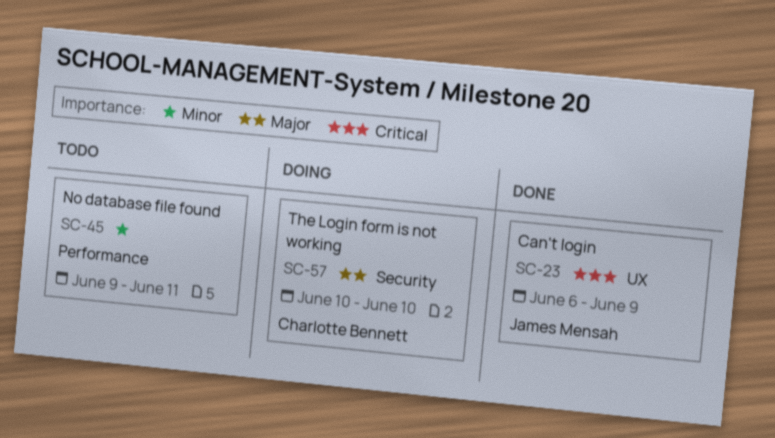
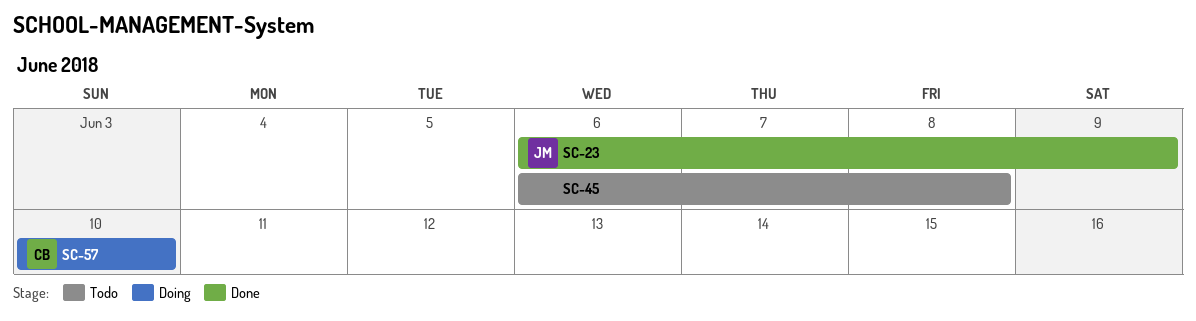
SC-45, start: Jun 9 -> Jun 6
SC-45, due: Jun 11 -> Jun 8

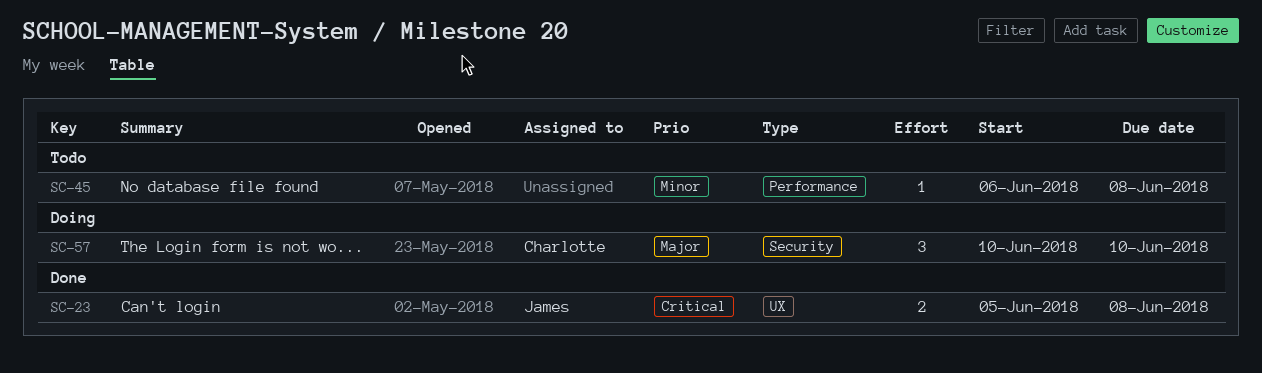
SC-23, start: Jun 6 -> Jun 5
SC-23, due: Jun 9 -> Jun 8

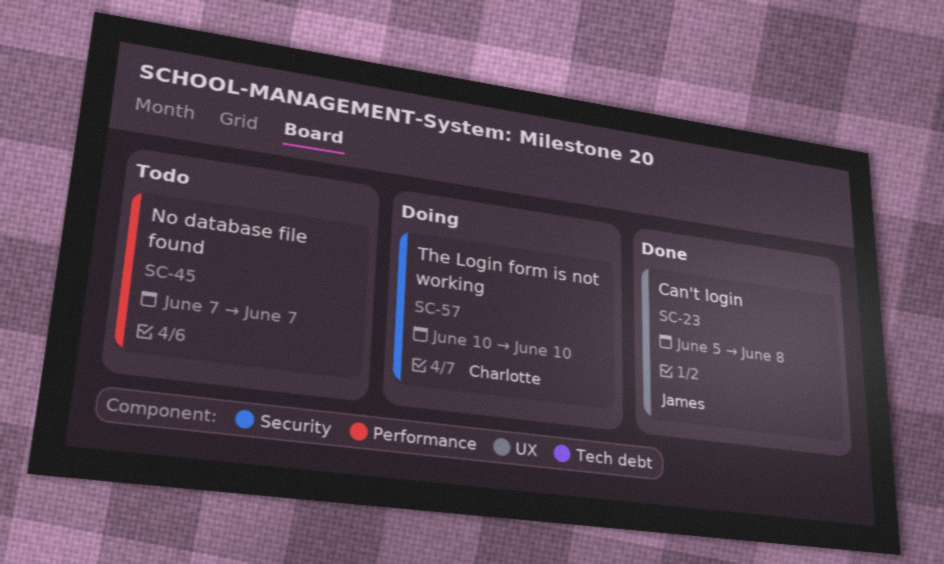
SC-45, start: Jun 6 -> Jun 7
SC-45, due: Jun 8 -> Jun 7

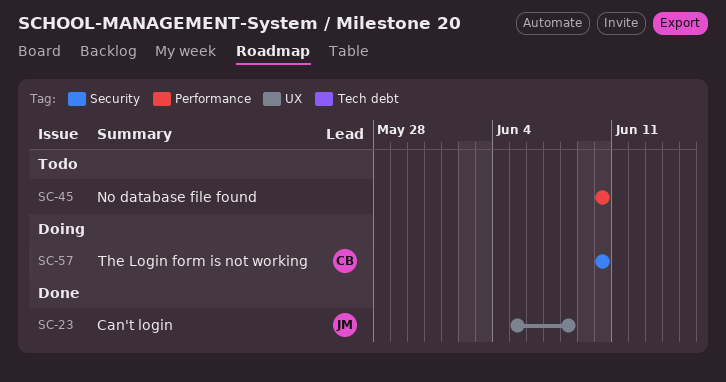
SC-45, start: Jun 7 -> Jun 10
SC-45, due: Jun 7 -> Jun 10

